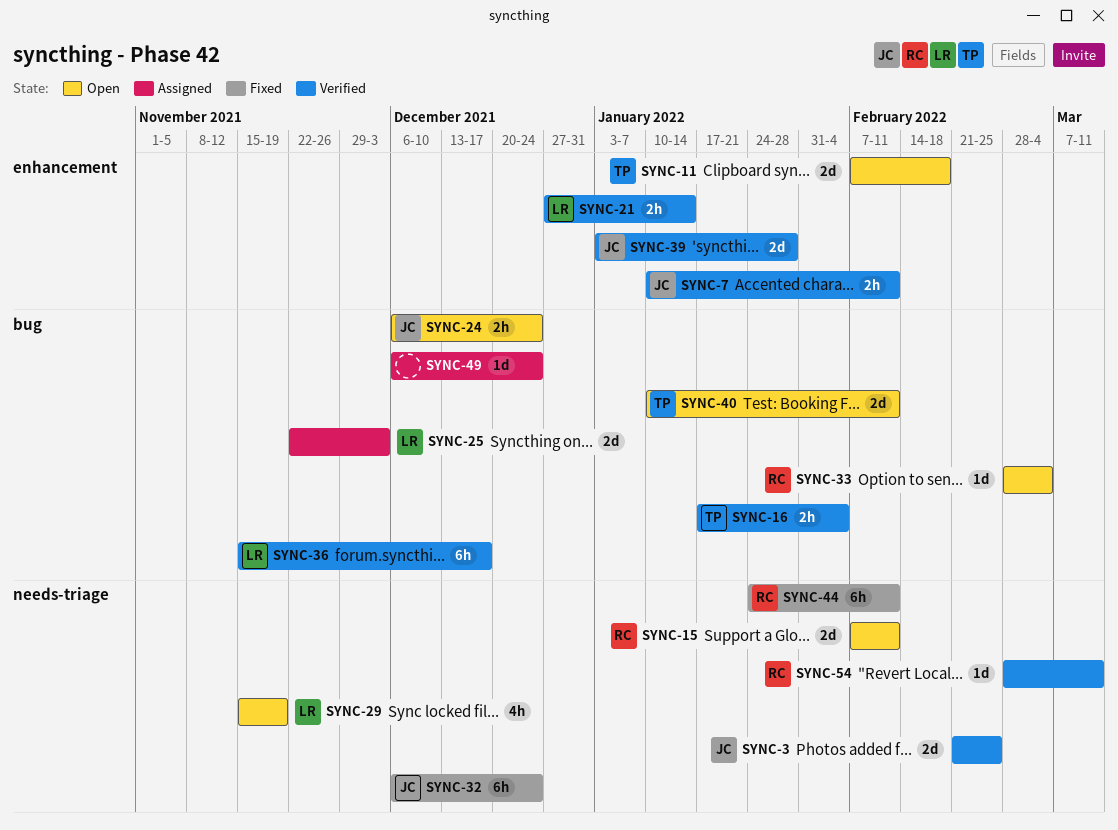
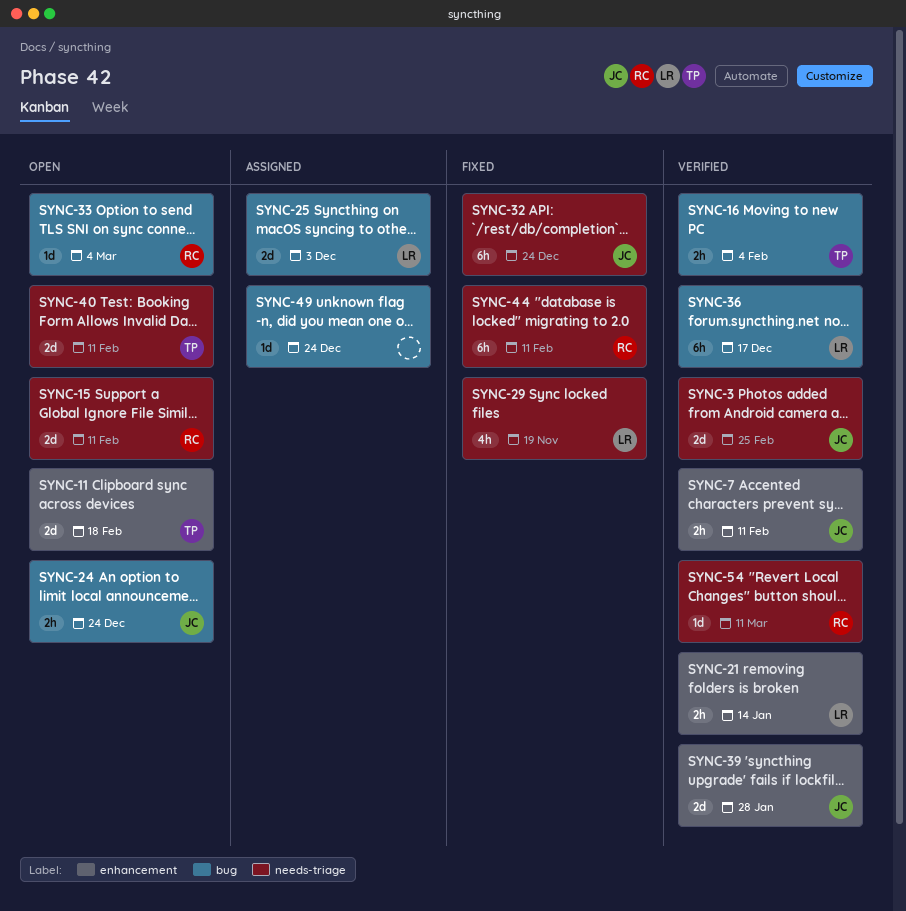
SYNC-29, status: Open -> Fixed
SYNC-40, label: bug -> needs-triage

